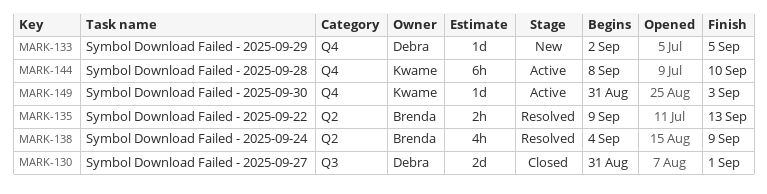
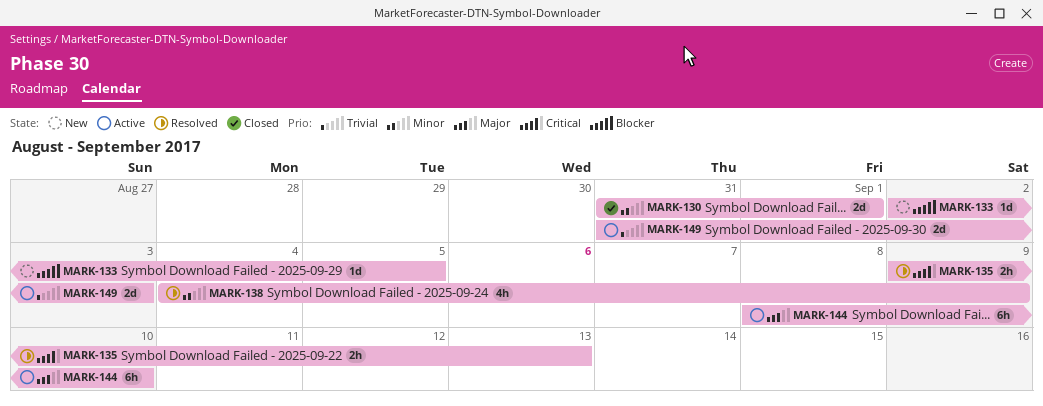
MARK-149, estimate: 1d -> 2d

